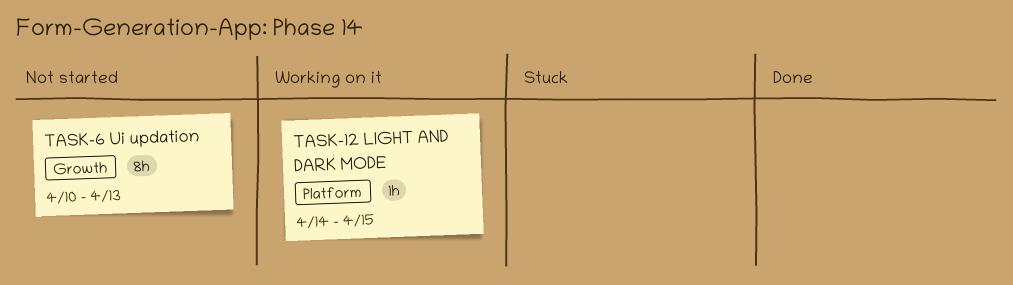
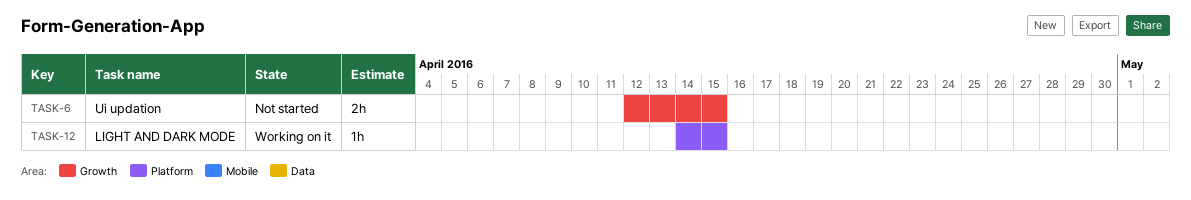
TASK-6, estimate: 8h -> 2h
TASK-6, start: Apr 10 -> Apr 12
TASK-6, due: Apr 13 -> Apr 15

